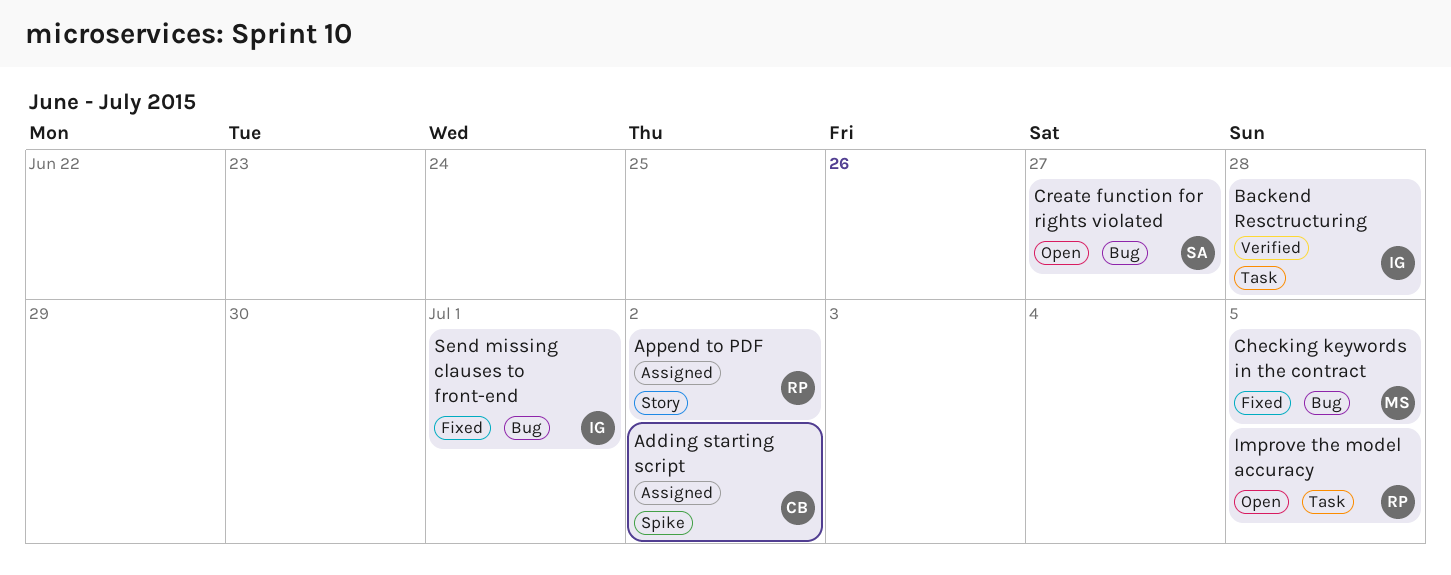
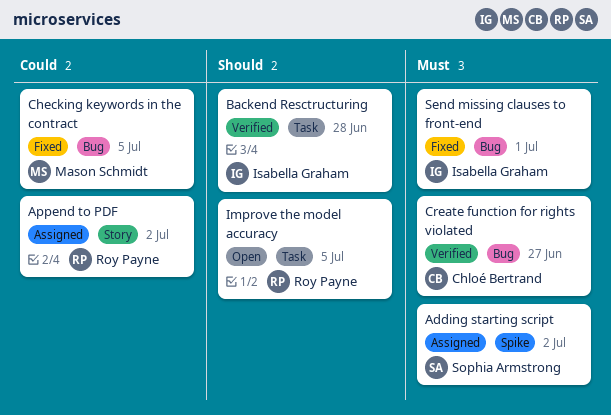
Adding starting script, owner: Chloé Bertrand -> Sophia Armstrong
Create function for rights violated, status: Open -> Verified
Create function for rights violated, owner: Sophia Armstrong -> Chloé Bertrand

